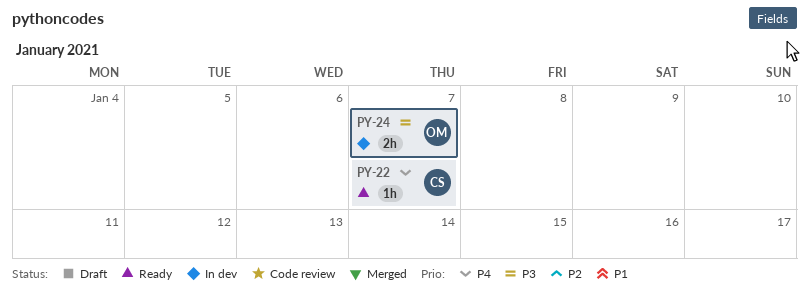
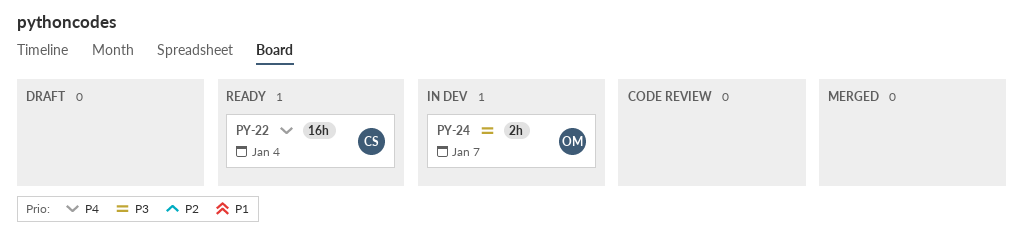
PY-22, estimate: 1h -> 16h
PY-22, due: Jan 7 -> Jan 4

